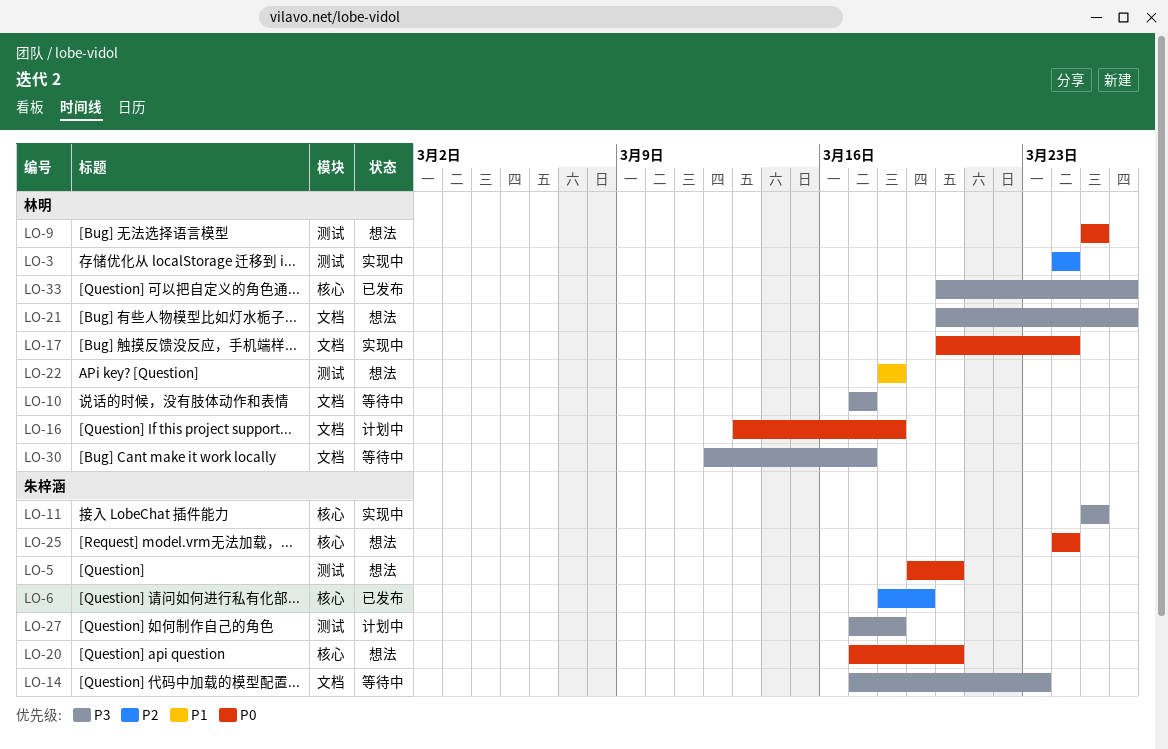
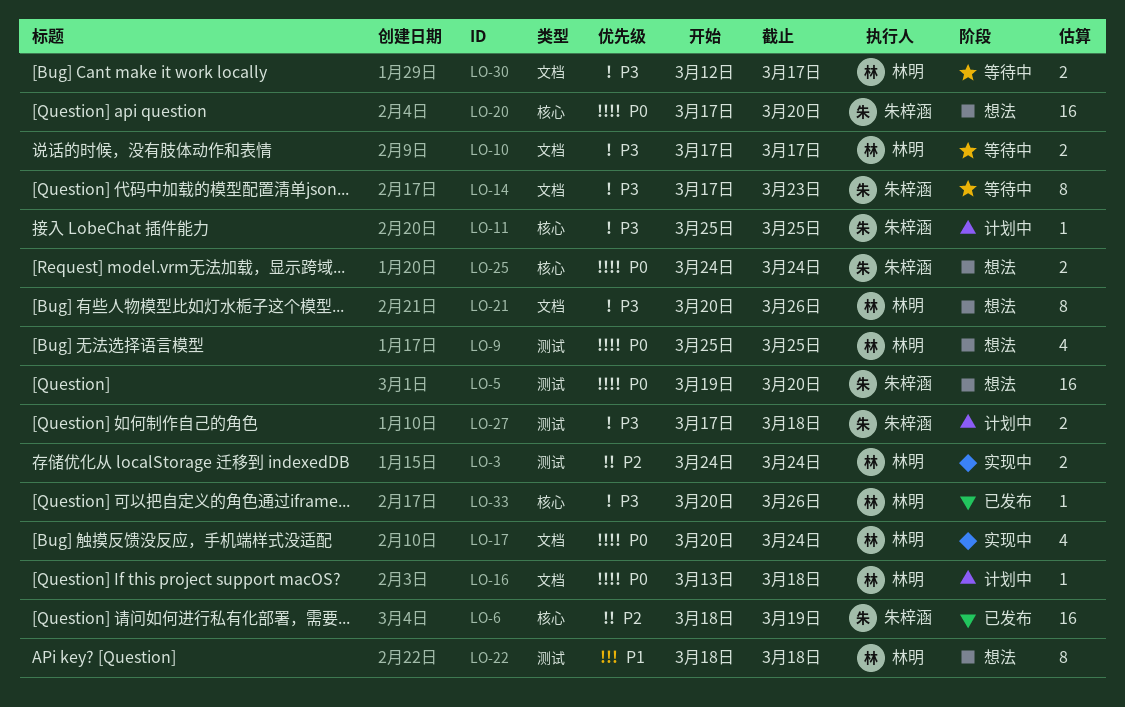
LO-11, status: 实现中 -> 计划中

